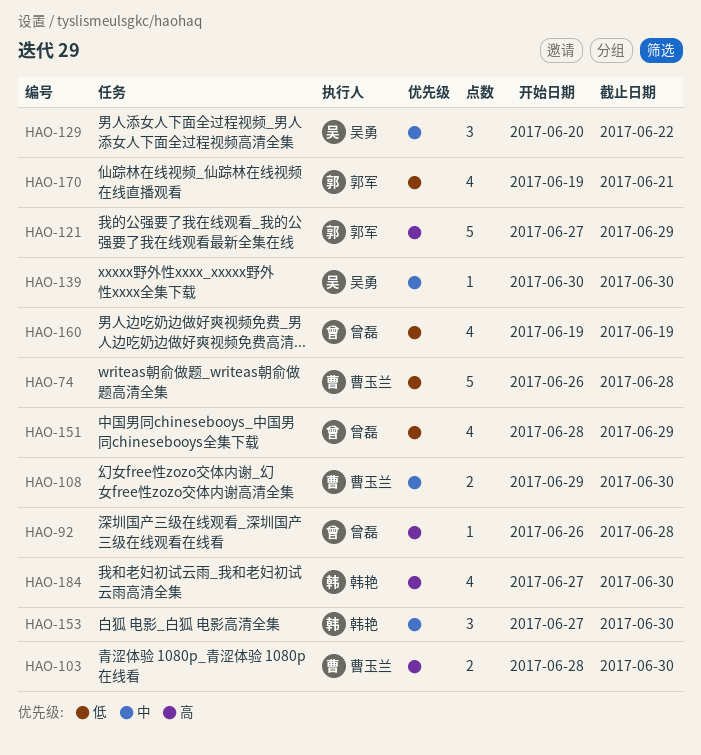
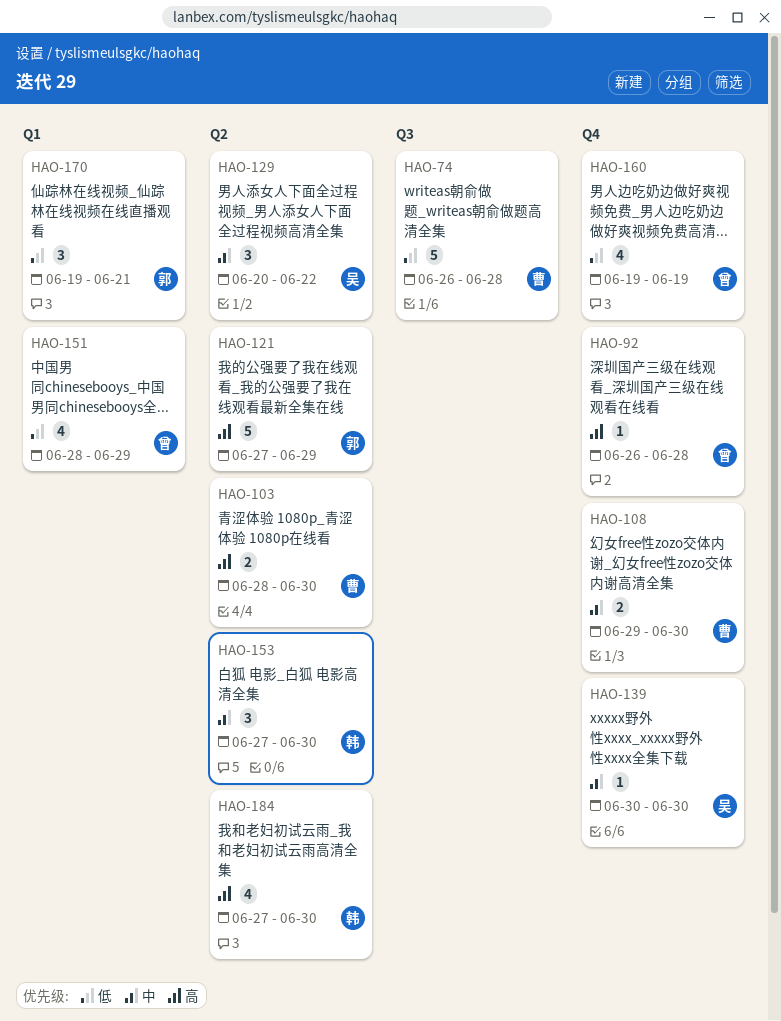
HAO-170, estimate: 4 -> 3

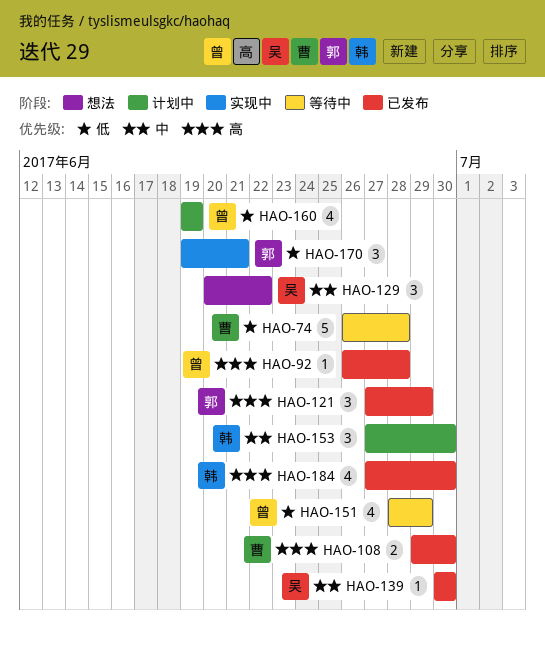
HAO-103: present -> none
HAO-108, priority: 中 -> 高
HAO-121, estimate: 5 -> 3

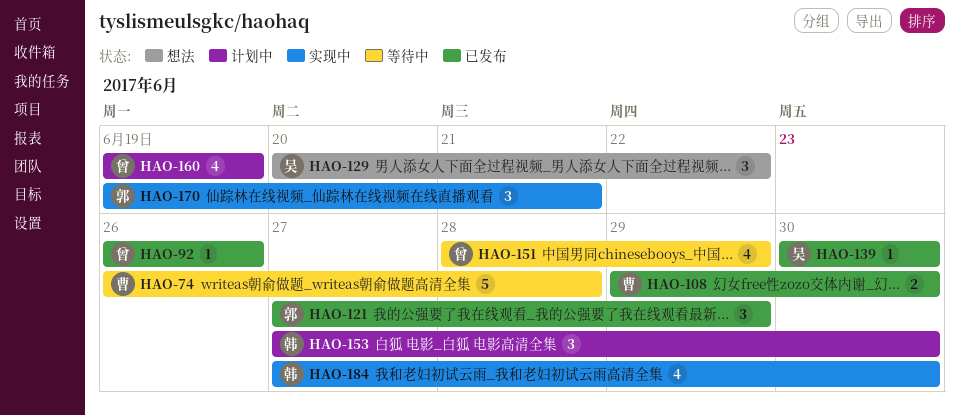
HAO-92, due: Jun 28 -> Jun 26
HAO-184, status: 已发布 -> 实现中

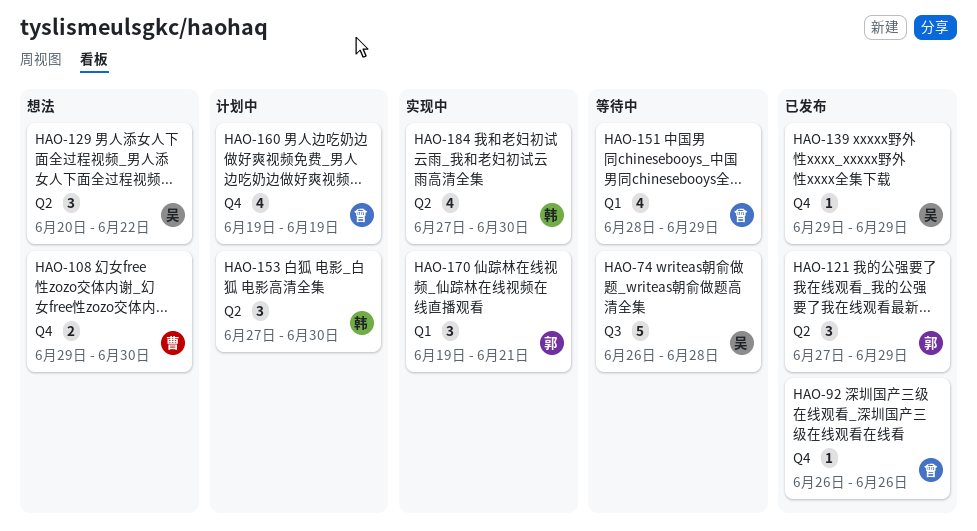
HAO-74, owner: 曹 -> 吴
HAO-108, status: 已发布 -> 想法
HAO-139, start: Jun 30 -> Jun 29
HAO-139, due: Jun 30 -> Jun 29

